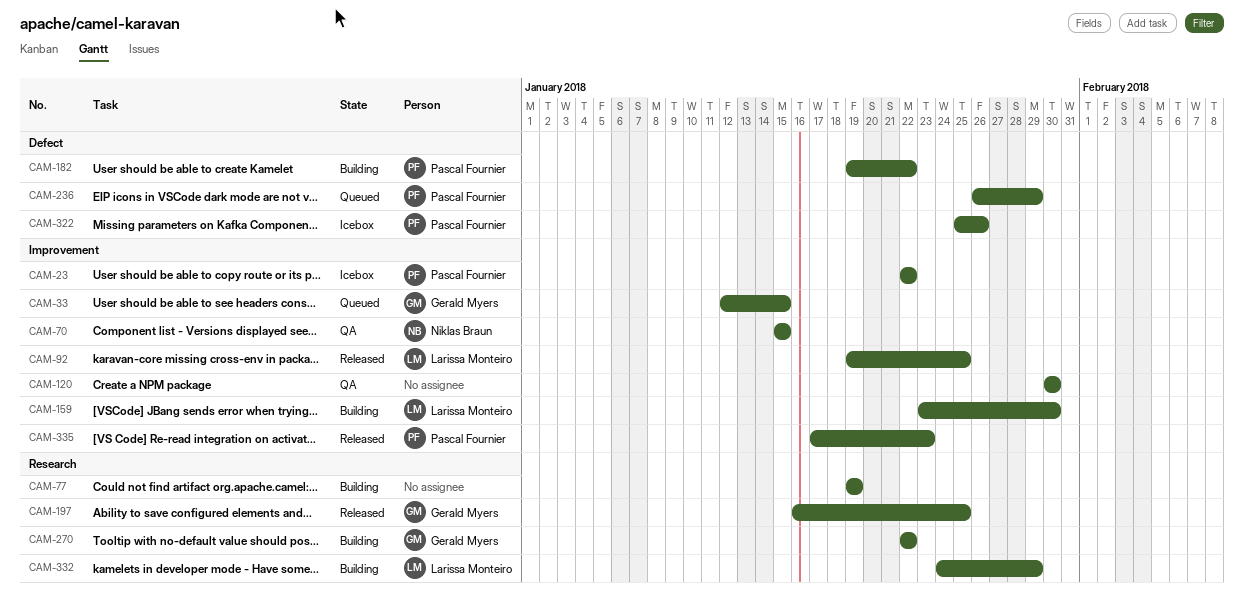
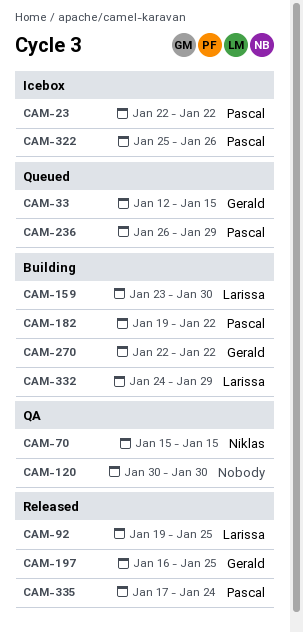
CAM-77: present -> none
CAM-335, due: Jan 23 -> Jan 24

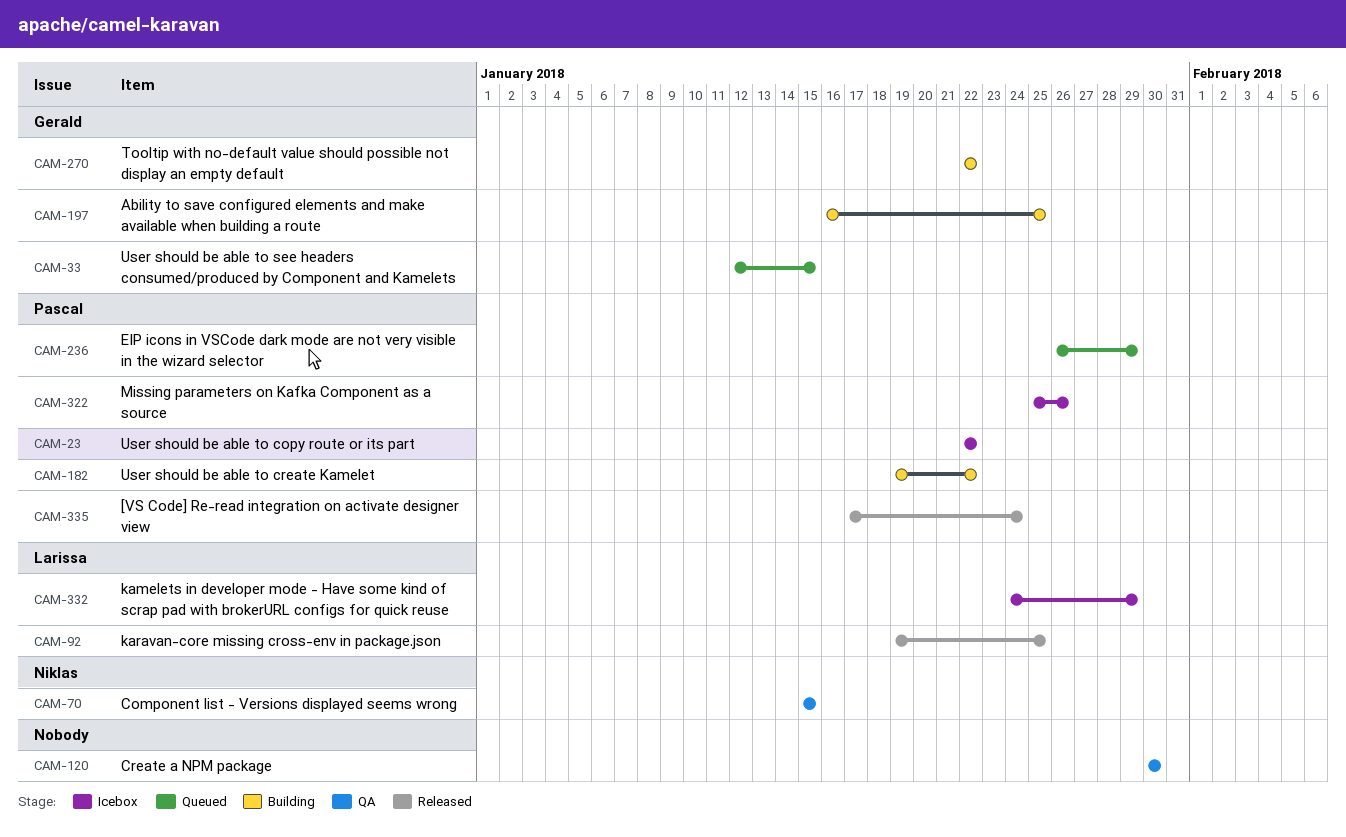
CAM-159: present -> none
CAM-197, status: Released -> Building
CAM-332, status: Building -> Icebox

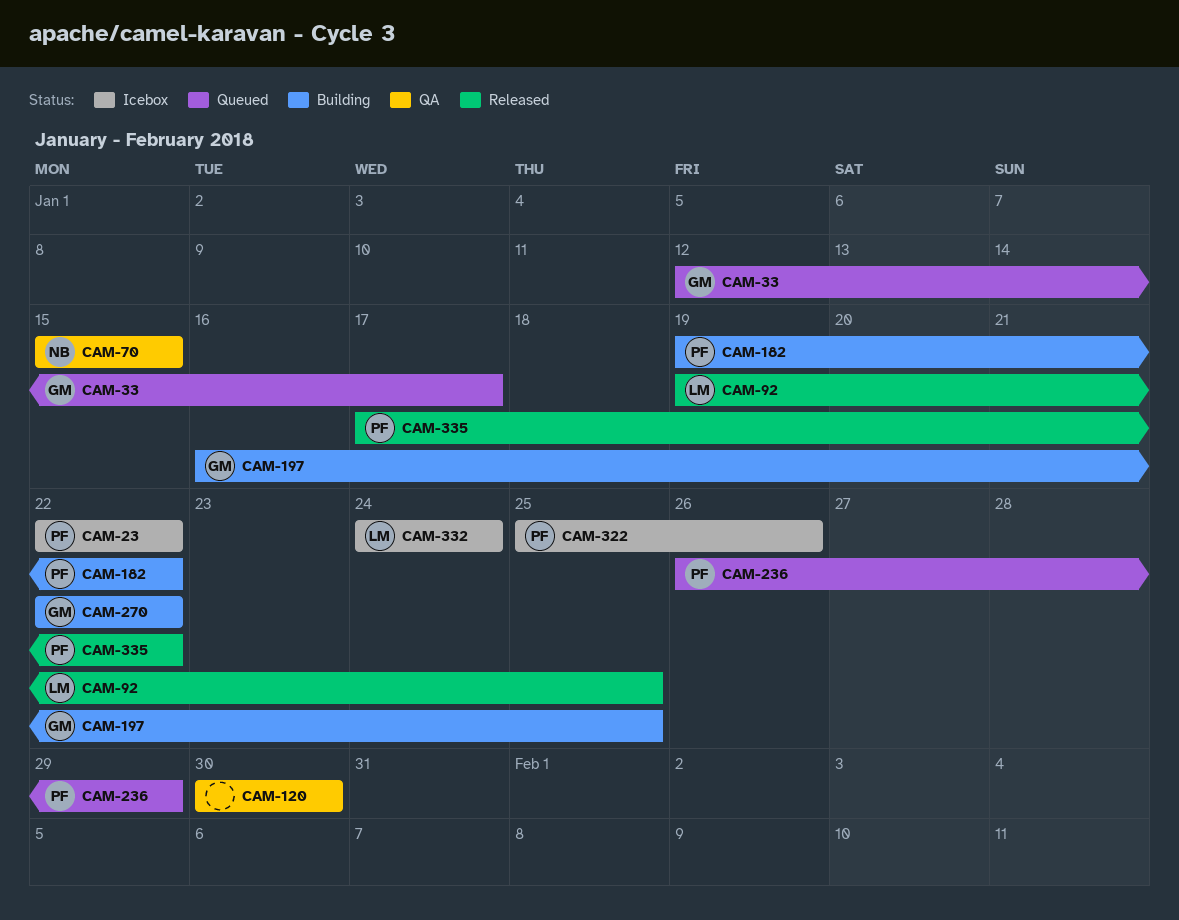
CAM-33, due: Jan 15 -> Jan 17
CAM-332, due: Jan 29 -> Jan 24
CAM-335, due: Jan 24 -> Jan 22

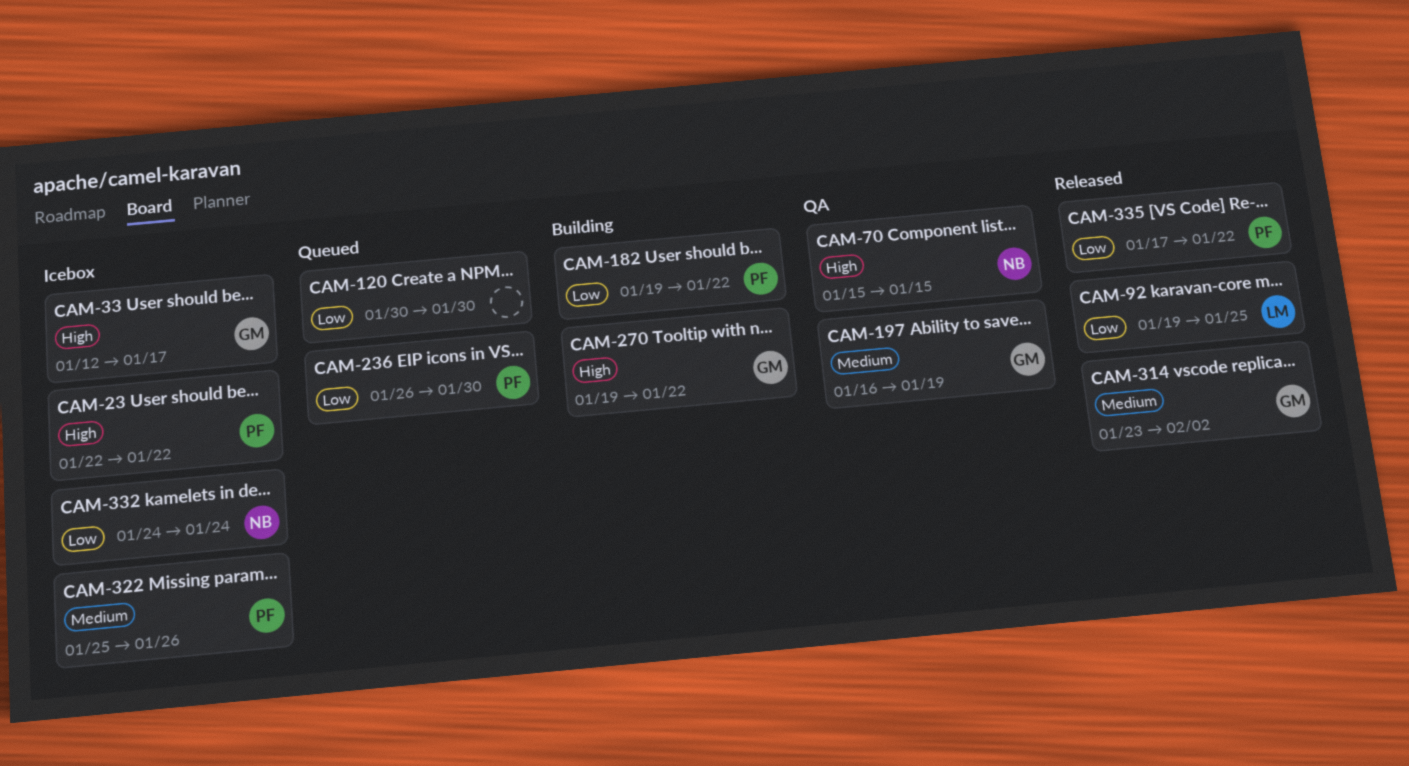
CAM-33, status: Queued -> Icebox
CAM-120, status: QA -> Queued
CAM-197, status: Building -> QA
CAM-197, due: Jan 25 -> Jan 19
CAM-236, due: Jan 29 -> Jan 30
CAM-270, start: Jan 22 -> Jan 19
CAM-314: none -> present
CAM-332, owner: LM -> NB

